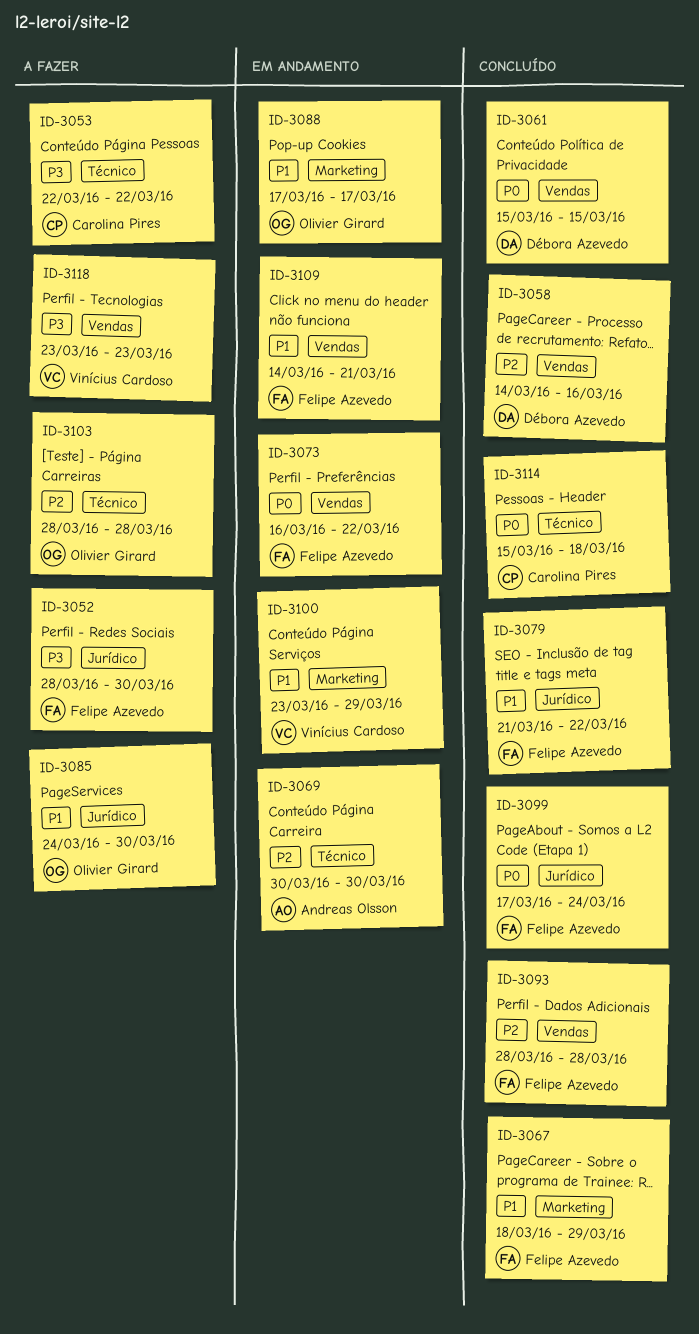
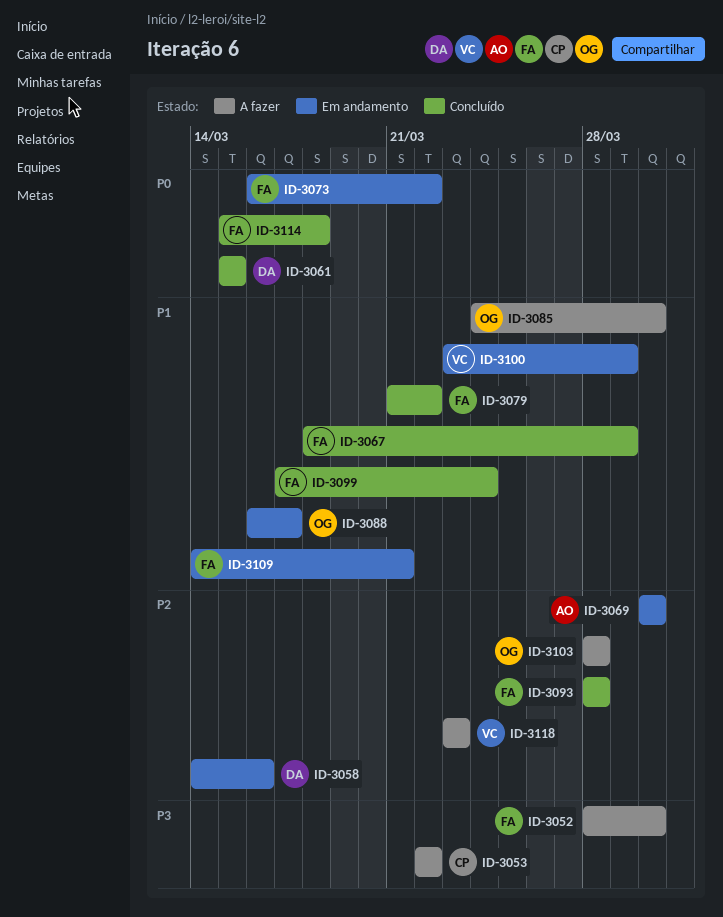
ID-3058, status: Concluído -> Em andamento
ID-3088, start: Mar 17 -> Mar 16
ID-3099, priority: P0 -> P1
ID-3114, owner: Carolina Pires -> Felipe Azevedo
ID-3118, priority: P3 -> P2

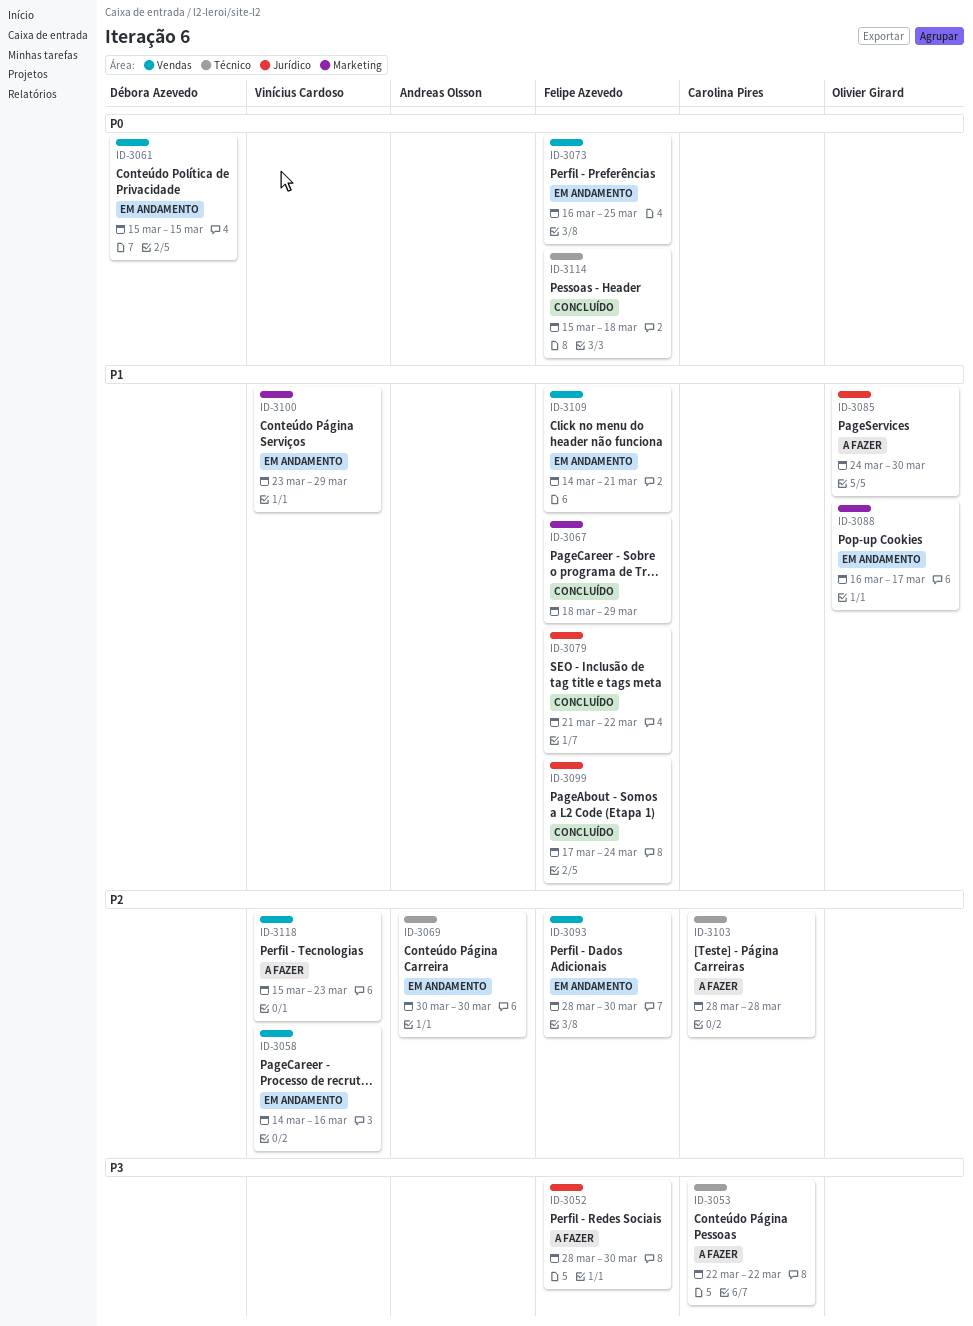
ID-3058, owner: Débora Azevedo -> Vinícius Cardoso
ID-3061, status: Concluído -> Em andamento
ID-3073, due: Mar 22 -> Mar 25
ID-3093, status: Concluído -> Em andamento
ID-3093, due: Mar 28 -> Mar 30
ID-3103, owner: Olivier Girard -> Carolina Pires
ID-3118, start: Mar 23 -> Mar 15

